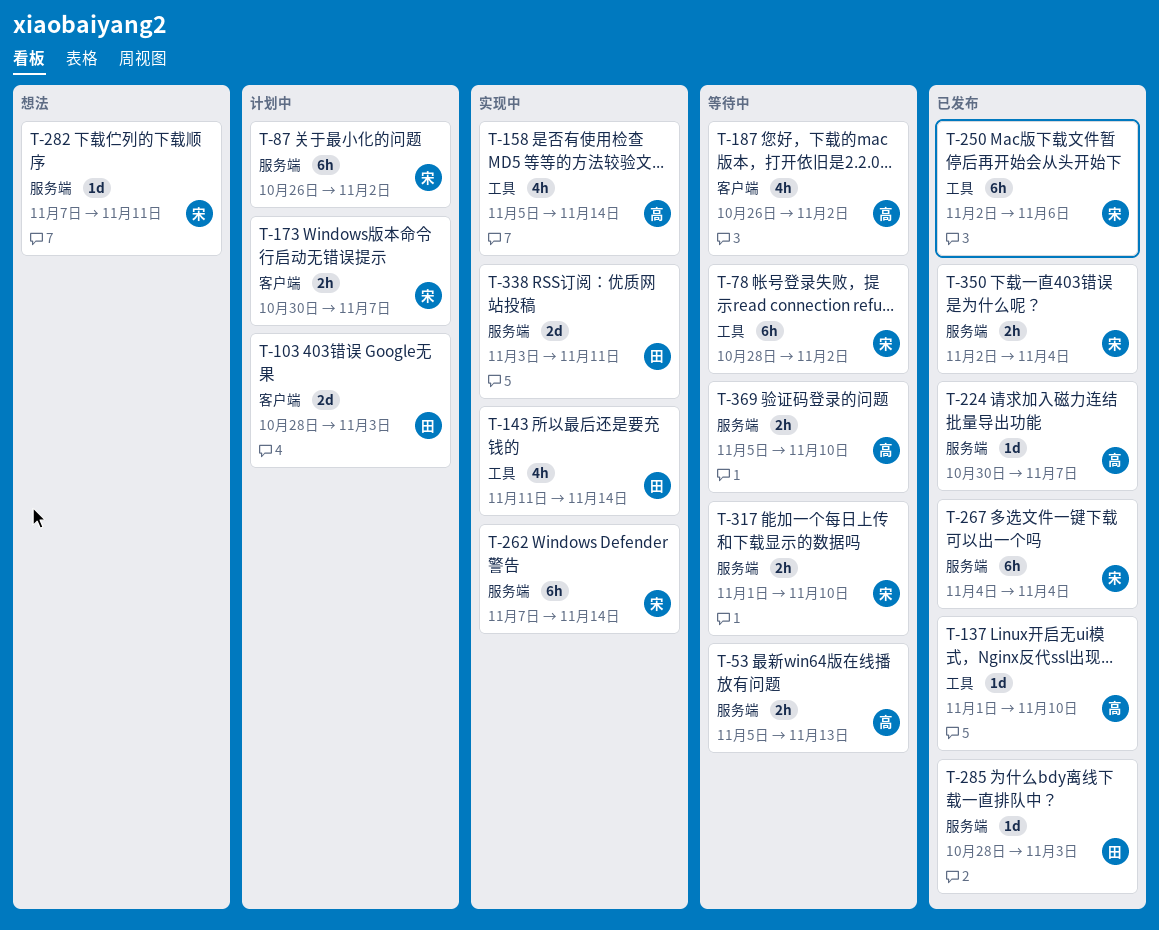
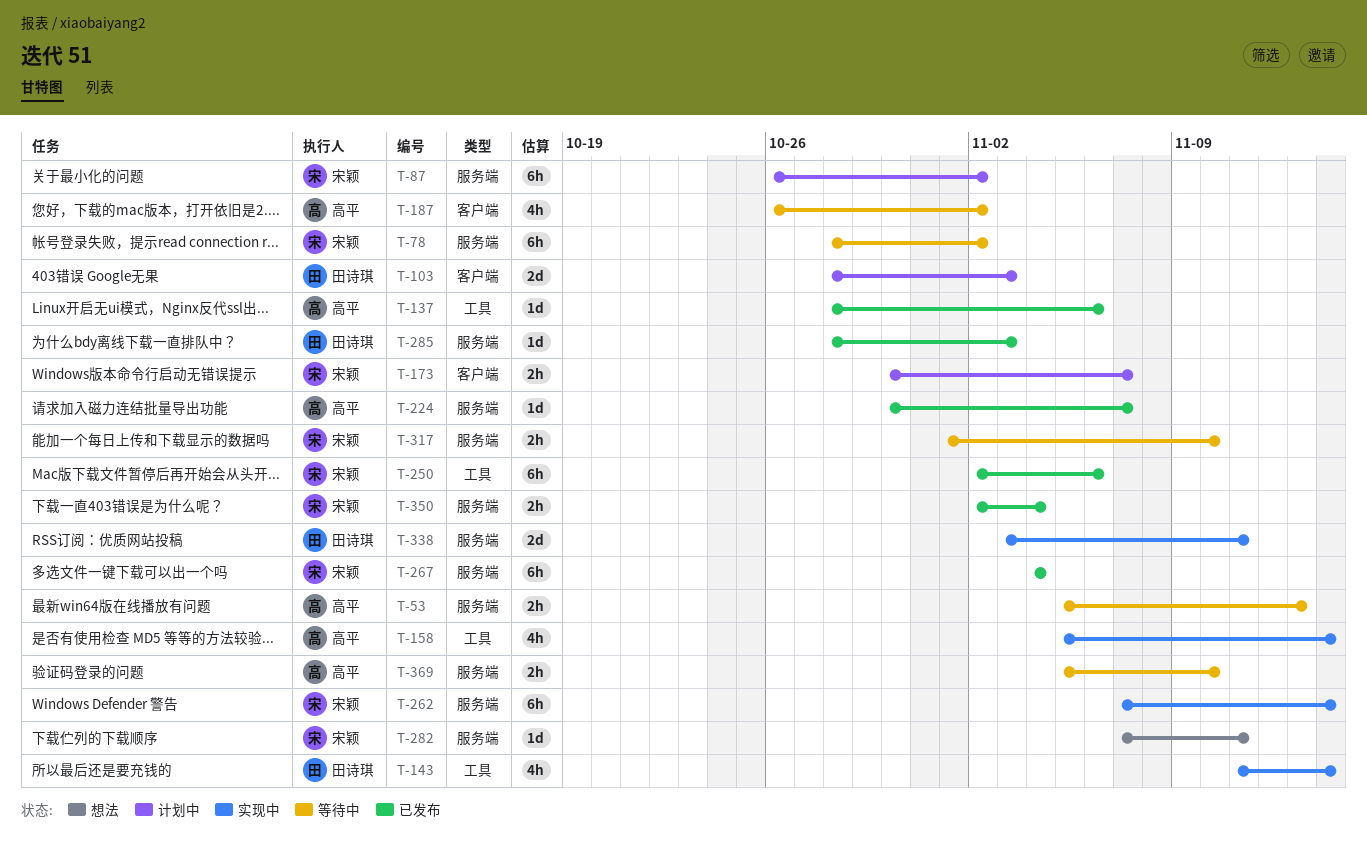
T-78, label: 工具 -> 服务端
T-137, start: Nov 1 -> Oct 28
T-137, due: Nov 10 -> Nov 6

